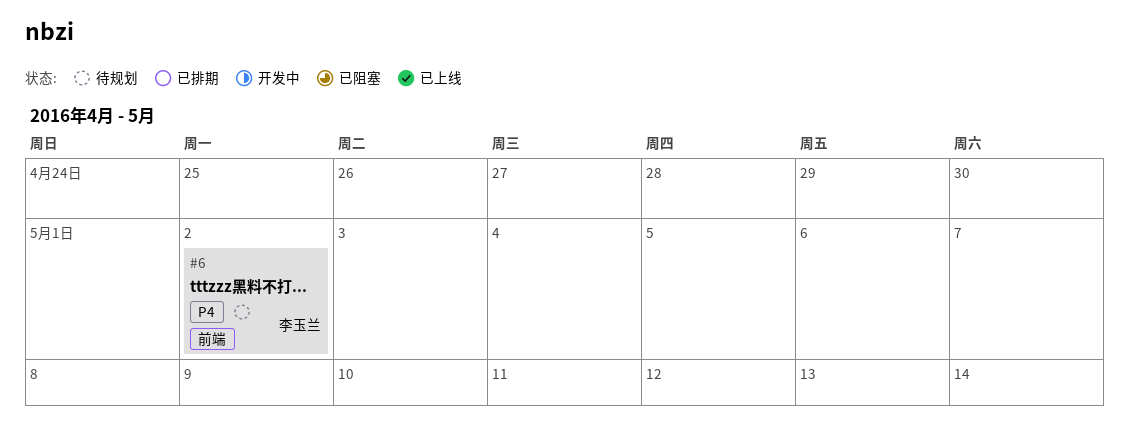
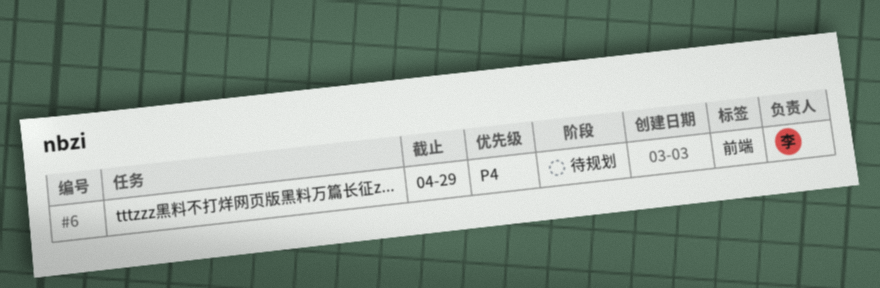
#6, due: May 2 -> Apr 29

